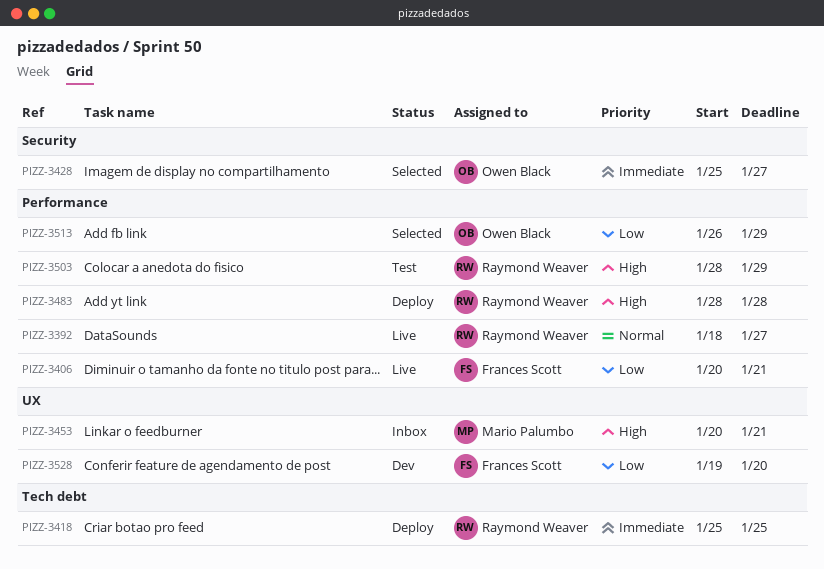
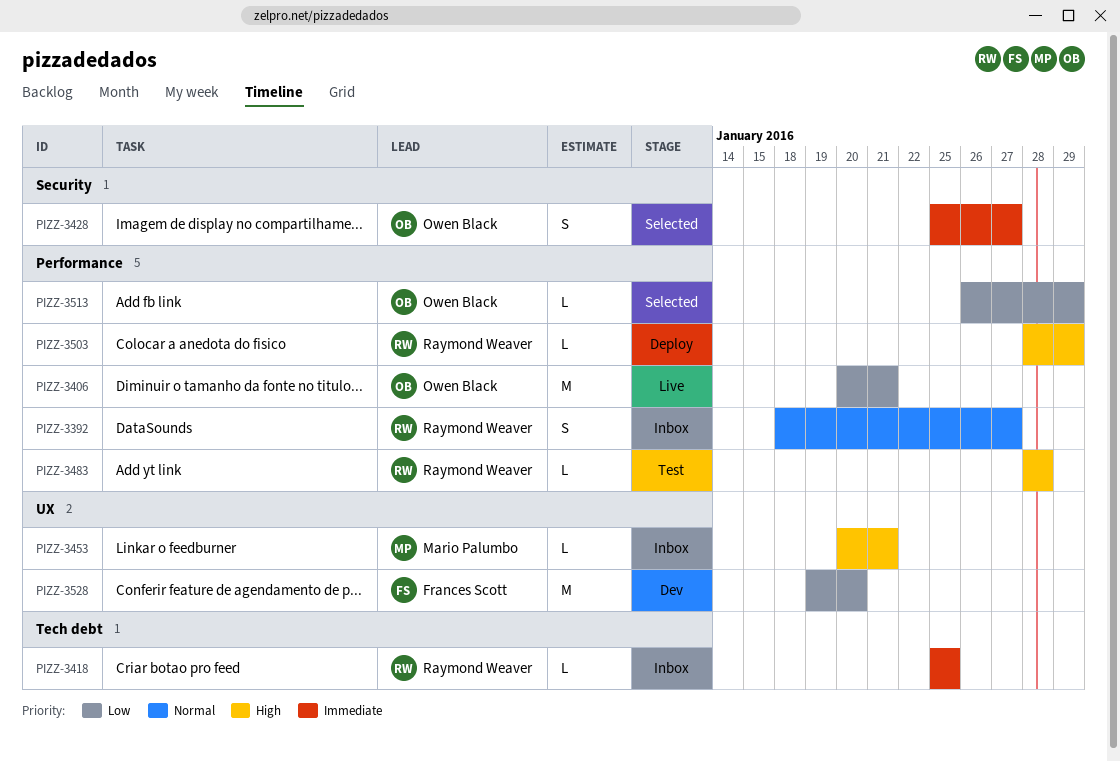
PIZZ-3392, status: Live -> Inbox
PIZZ-3406, owner: Frances Scott -> Owen Black
PIZZ-3418, status: Deploy -> Inbox
PIZZ-3483, status: Deploy -> Test
PIZZ-3503, status: Test -> Deploy

